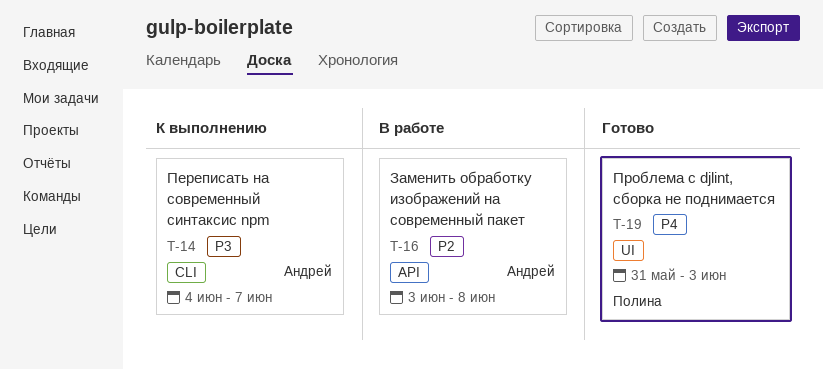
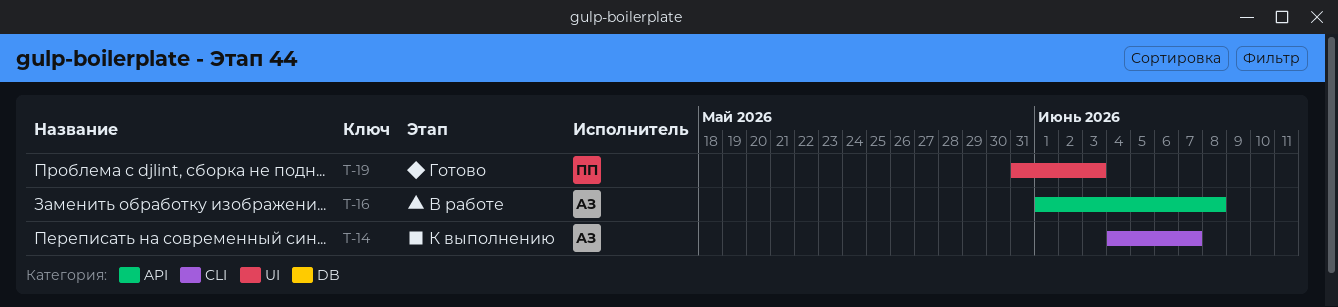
T-16, start: Jun 3 -> Jun 1

